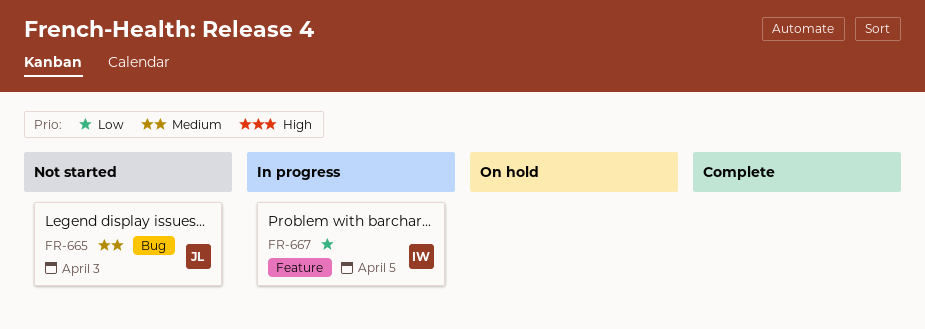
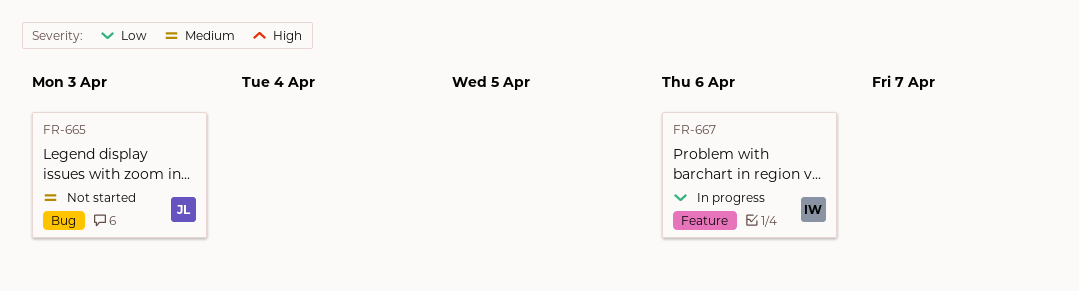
FR-667, due: Apr 5 -> Apr 6

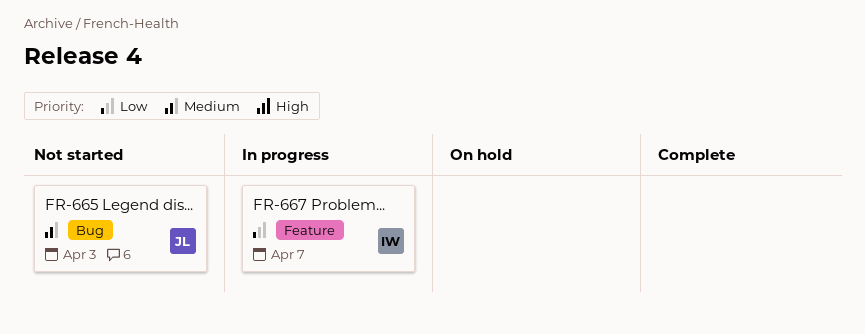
FR-667, due: Apr 6 -> Apr 7

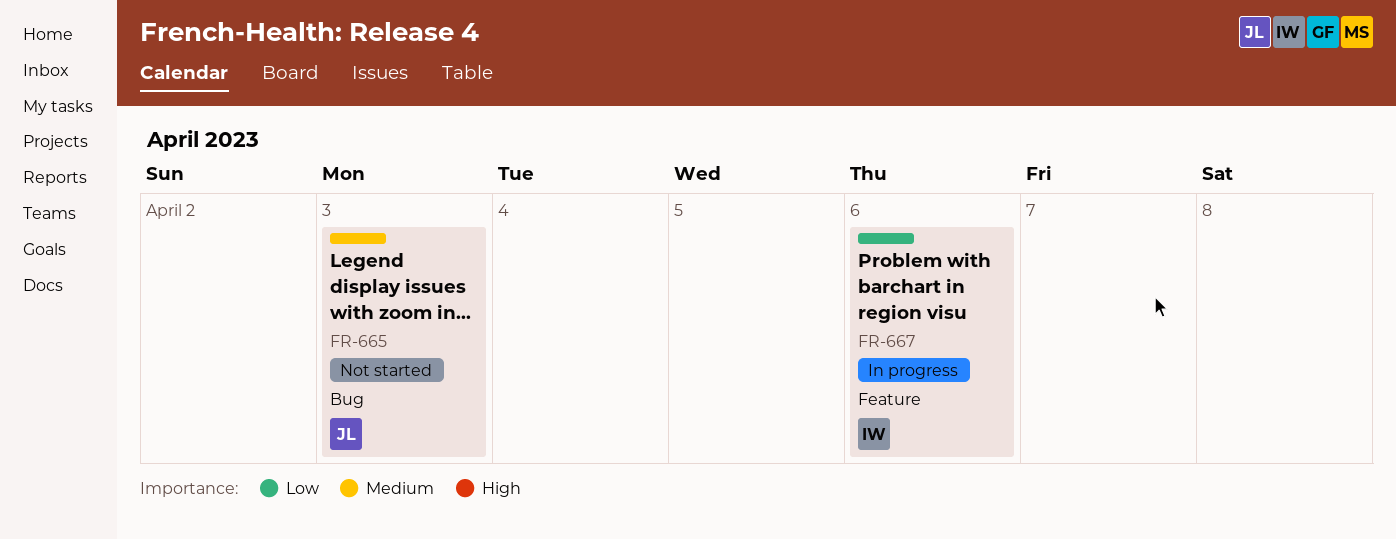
FR-667, due: Apr 7 -> Apr 6

